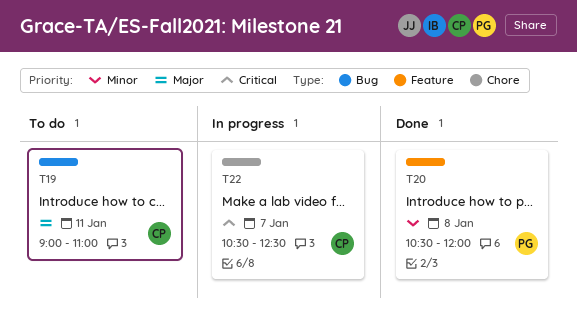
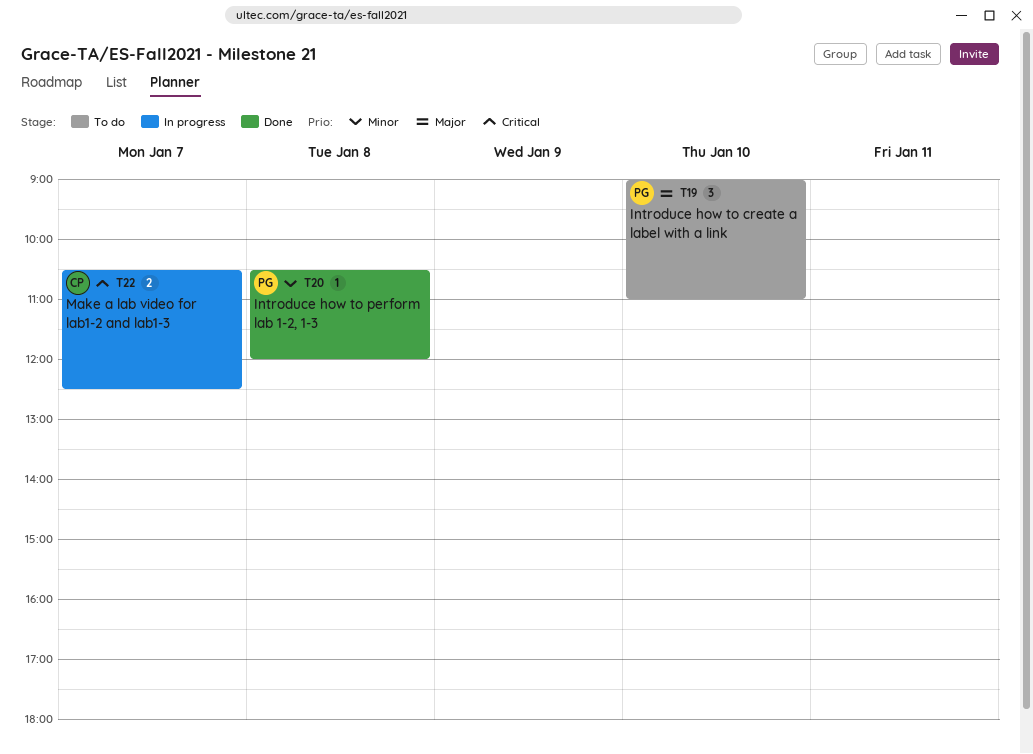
T19, owner: CP -> PG
T19, day: Jan 11 -> Jan 10

